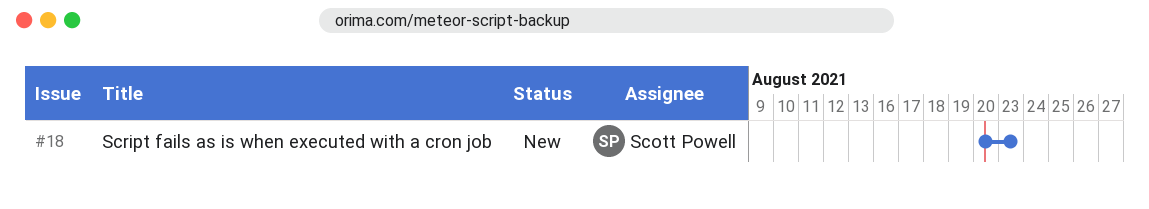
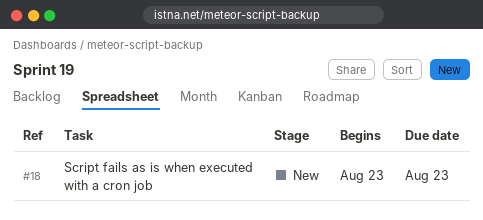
#18, start: Aug 20 -> Aug 23

